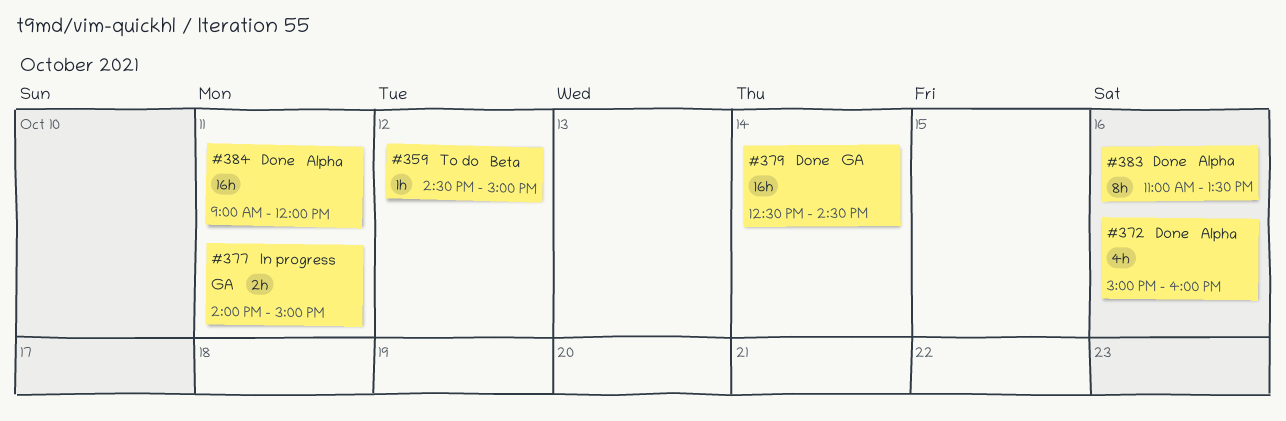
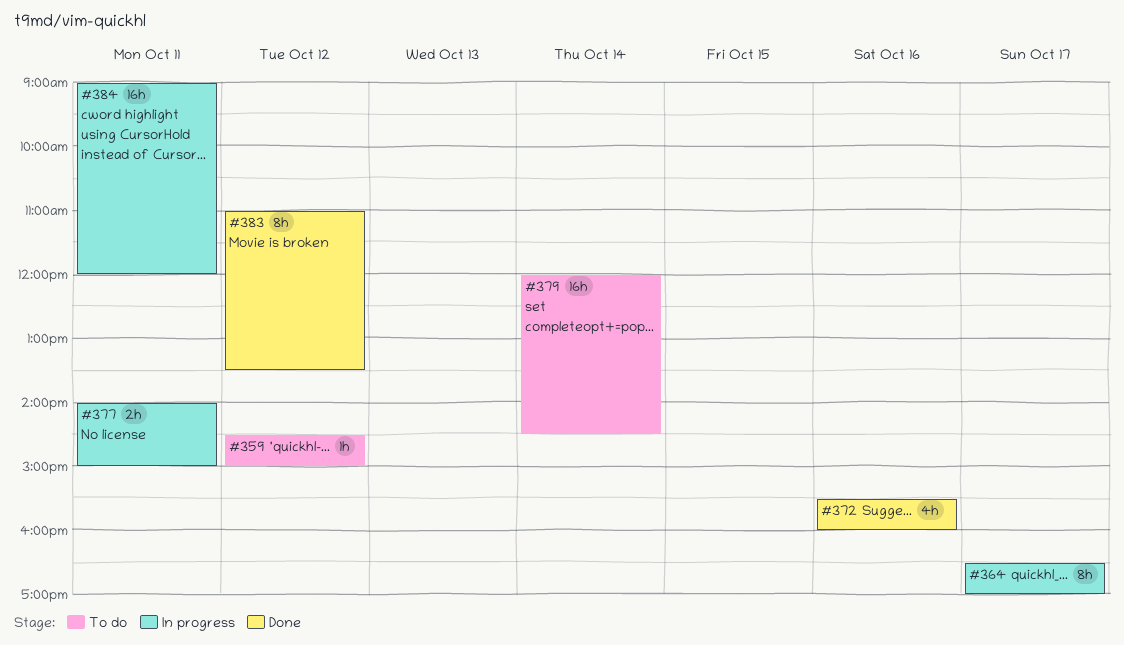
#364: none -> present
#372, begins: 15:00 -> 15:30
#379, status: Done -> To do
#379, begins: 12:30 -> 12:00
#383, day: Oct 16 -> Oct 12
#384, status: Done -> In progress

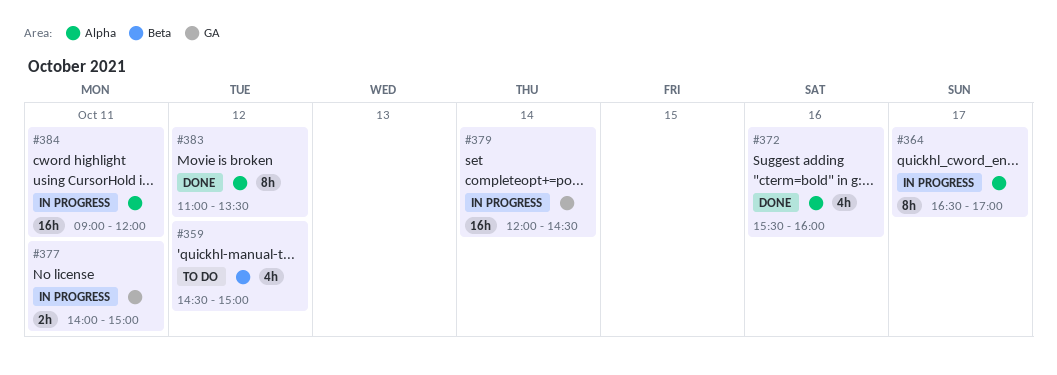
#359, estimate: 1h -> 4h
#379, status: To do -> In progress

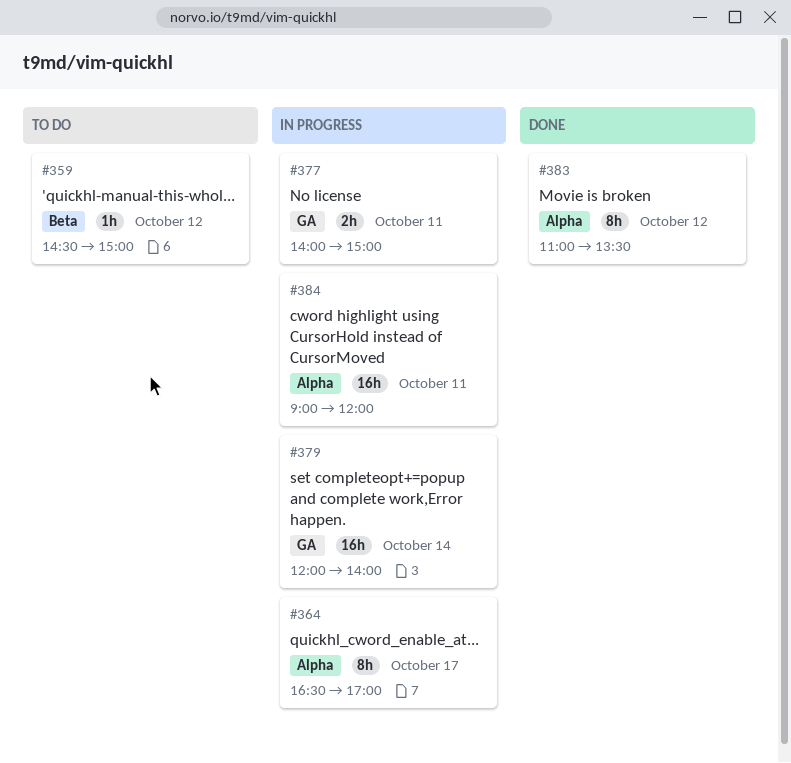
#359, estimate: 4h -> 1h
#372: present -> none
#379, ends: 14:30 -> 14:00

